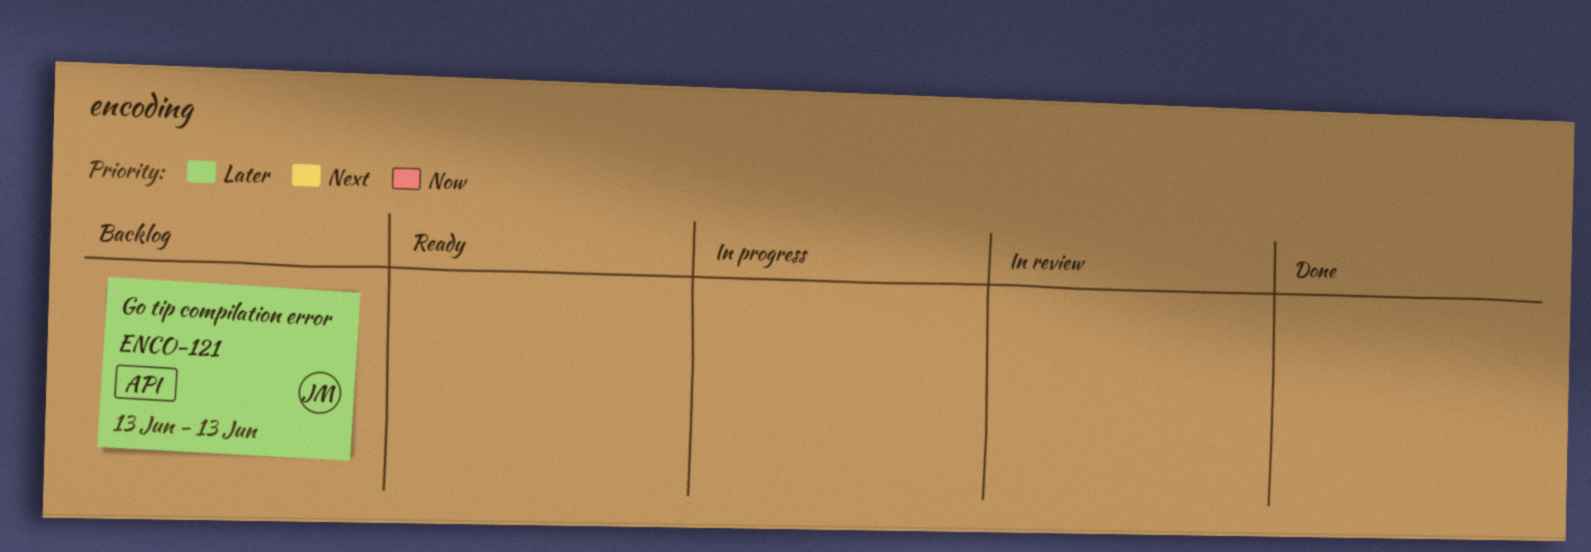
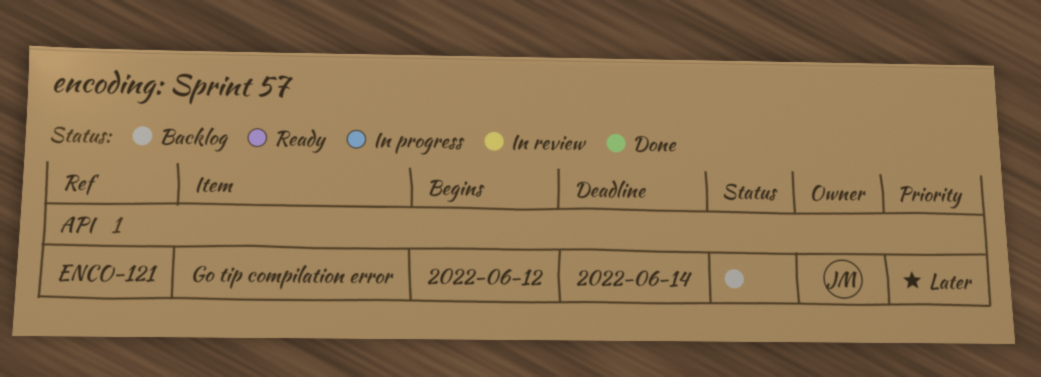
ENCO-121, start: Jun 13 -> Jun 12
ENCO-121, due: Jun 13 -> Jun 14

